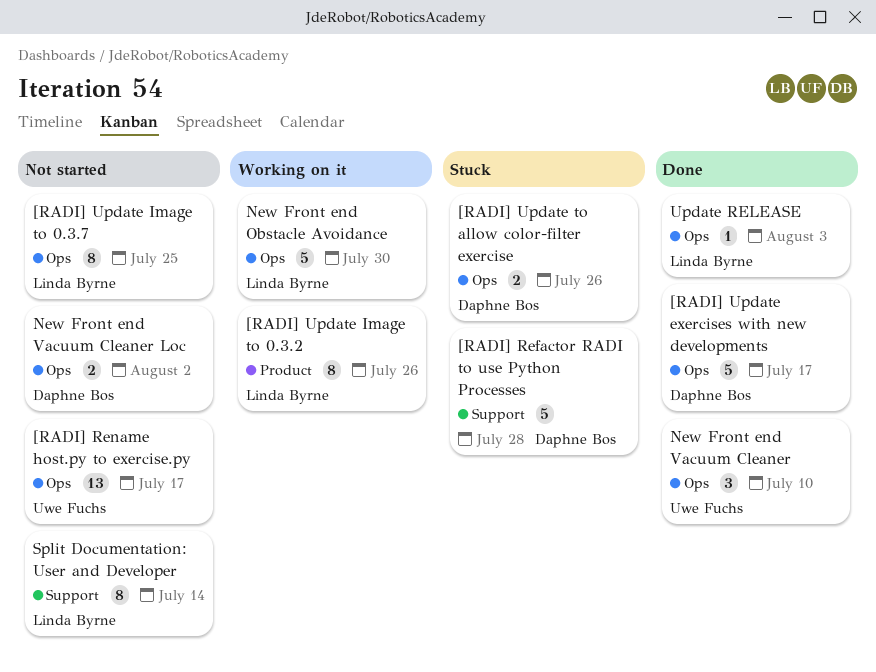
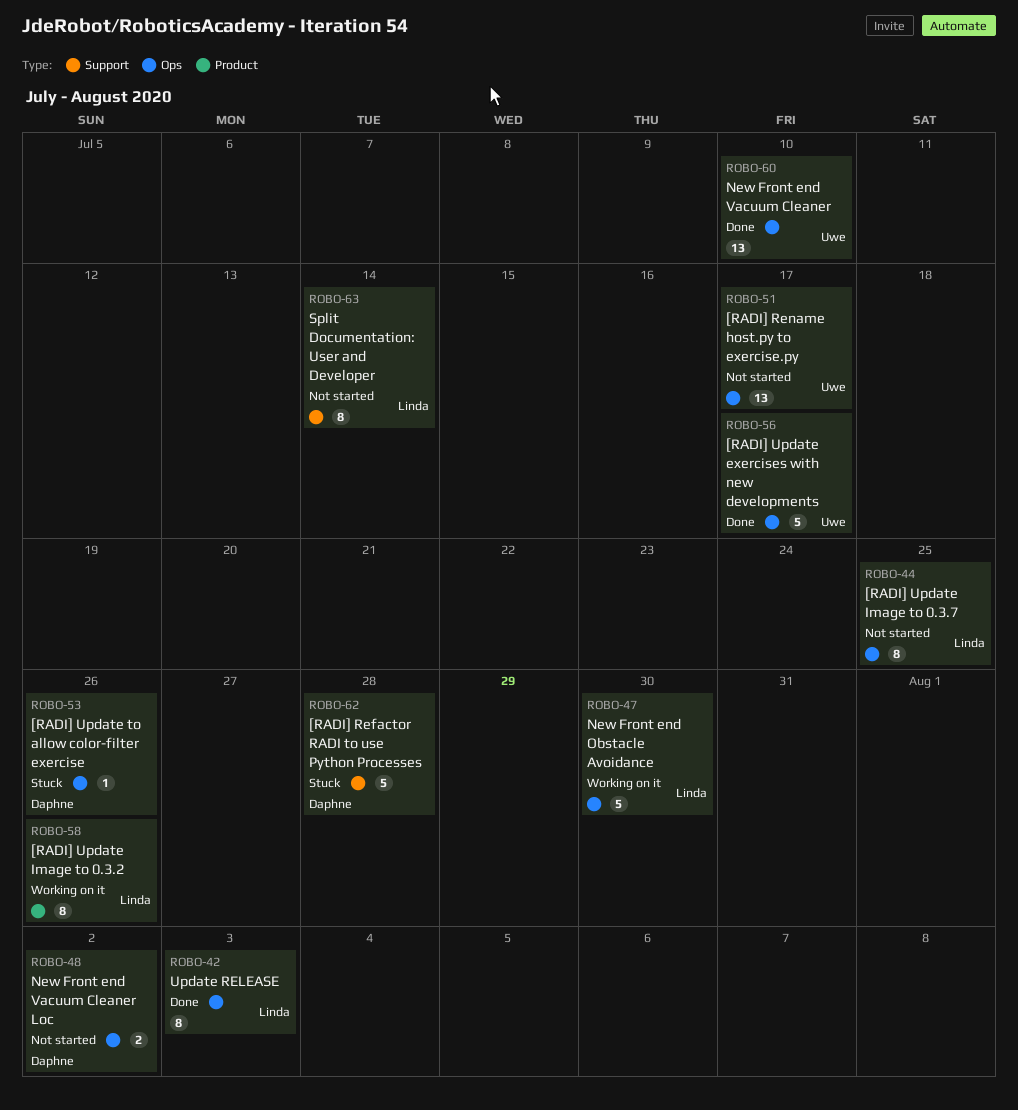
[RADI] Update exercises with new developments, owner: Daphne Bos -> Uwe Fuchs
[RADI] Update to allow color-filter exercise, estimate: 2 -> 1
New Front end Vacuum Cleaner, estimate: 3 -> 13
Update RELEASE, estimate: 1 -> 8

